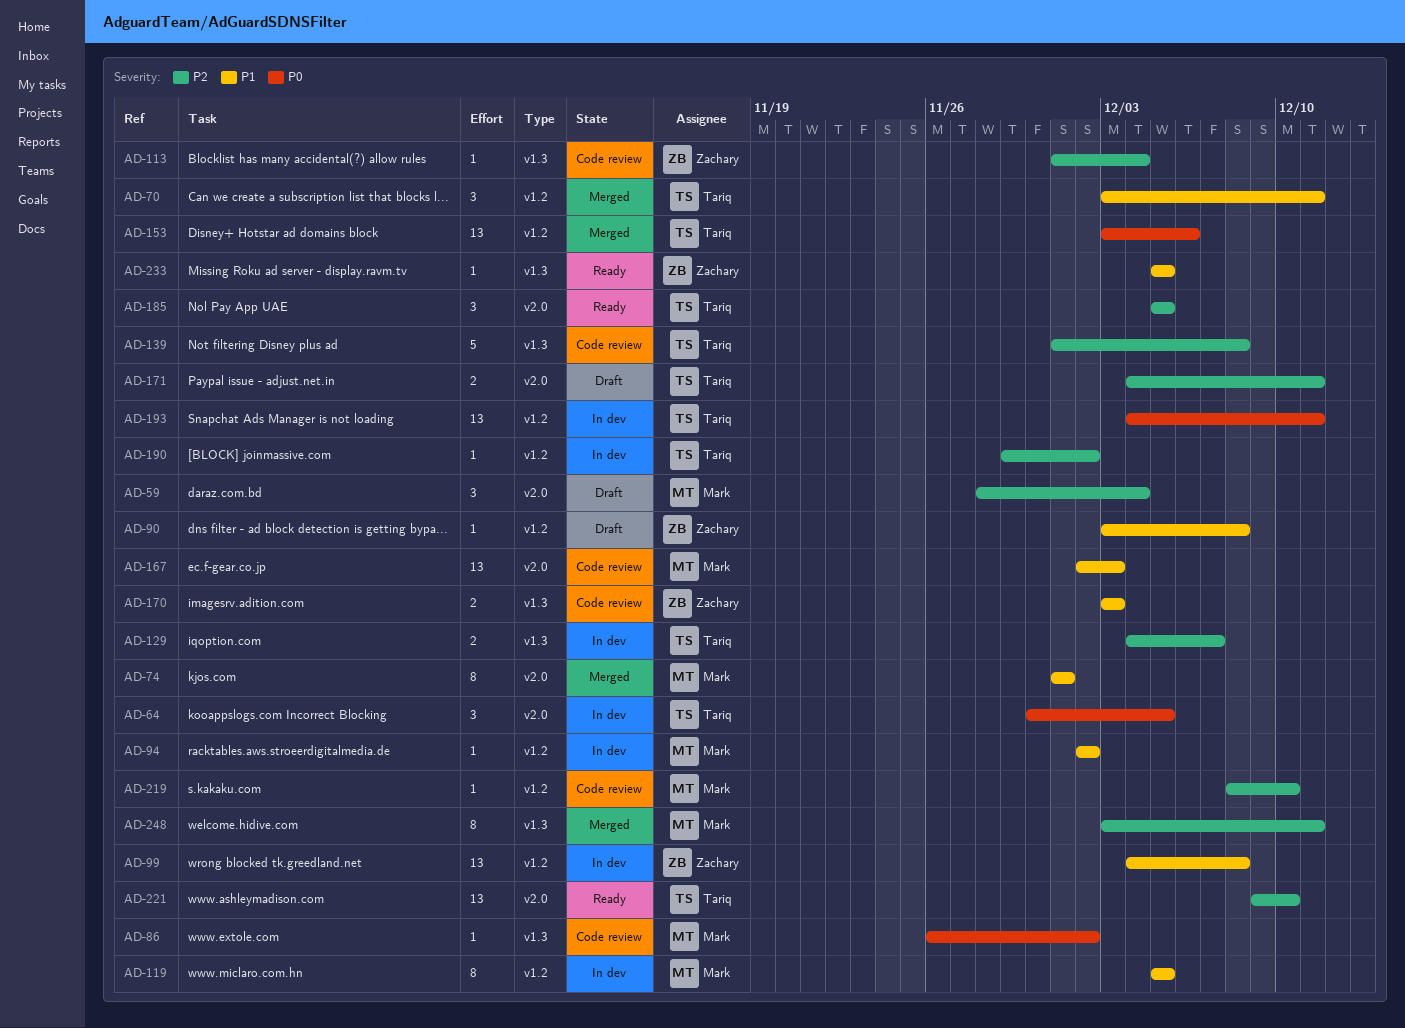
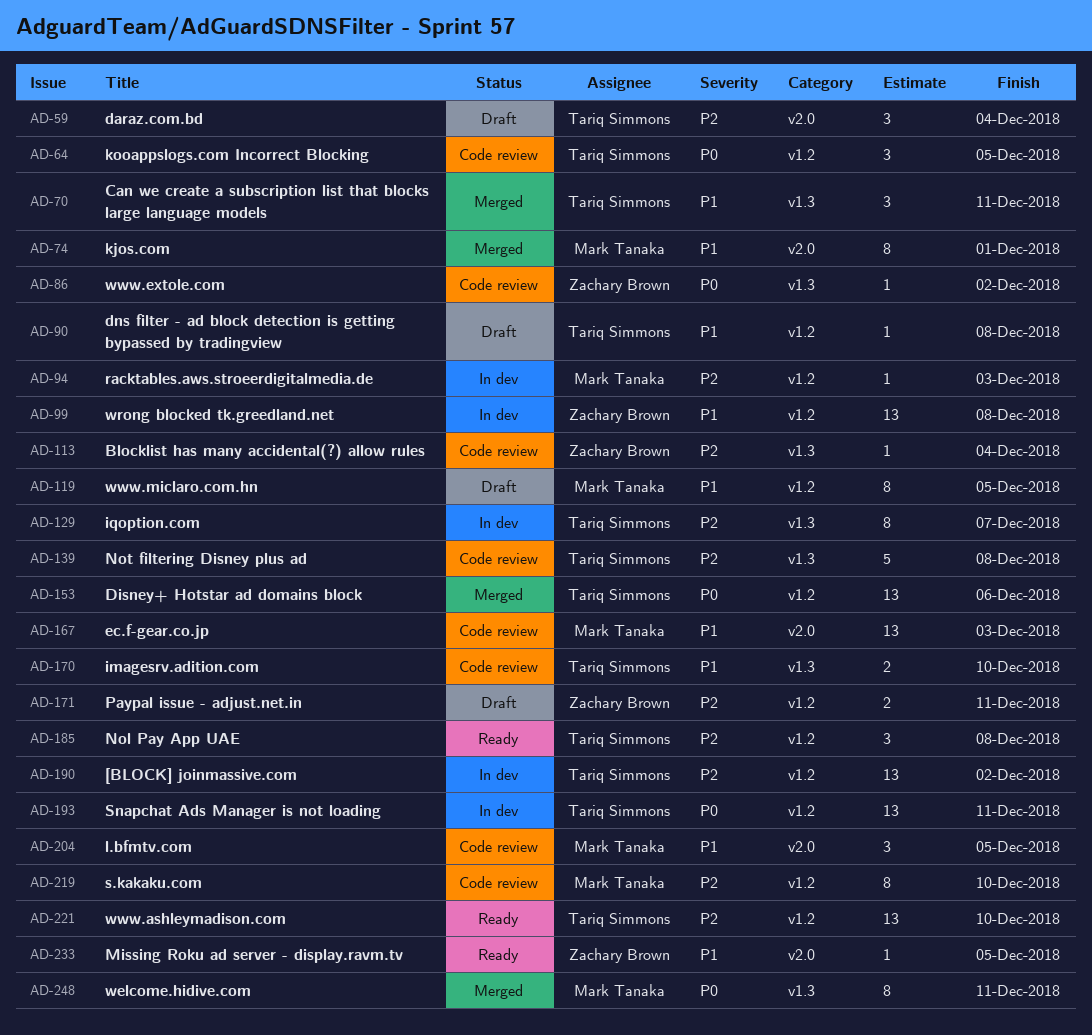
AD-59, owner: Mark Tanaka -> Tariq Simmons
AD-64, status: In dev -> Code review
AD-64, label: v2.0 -> v1.2
AD-70, label: v1.2 -> v1.3
AD-86, owner: Mark Tanaka -> Zachary Brown
AD-90, owner: Zachary Brown -> Tariq Simmons
AD-94, priority: P1 -> P2
AD-94, due: Dec 2 -> Dec 3
AD-119, status: In dev -> Draft
AD-129, estimate: 2 -> 8
AD-170, owner: Zachary Brown -> Tariq Simmons
AD-170, due: Dec 3 -> Dec 10
AD-171, owner: Tariq Simmons -> Zachary Brown
AD-171, label: v2.0 -> v1.2
AD-185, label: v2.0 -> v1.2
AD-185, due: Dec 5 -> Dec 8
AD-190, estimate: 1 -> 13
AD-204: none -> present
AD-219, estimate: 1 -> 8
AD-221, label: v2.0 -> v1.2
AD-233, label: v1.3 -> v2.0
AD-248, priority: P2 -> P0

